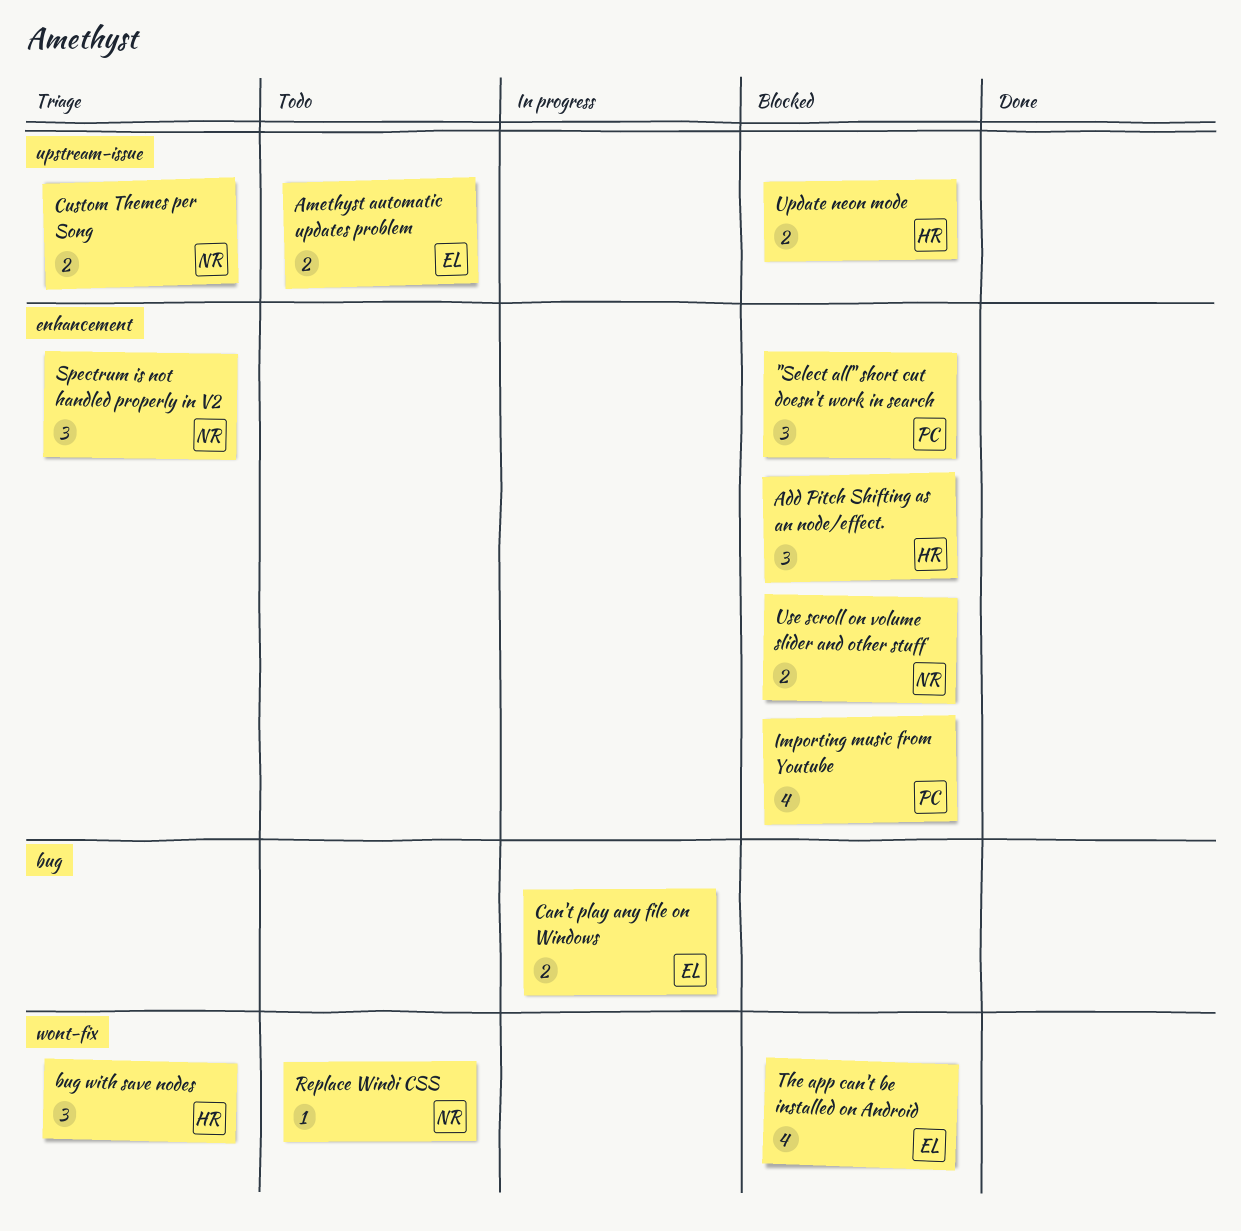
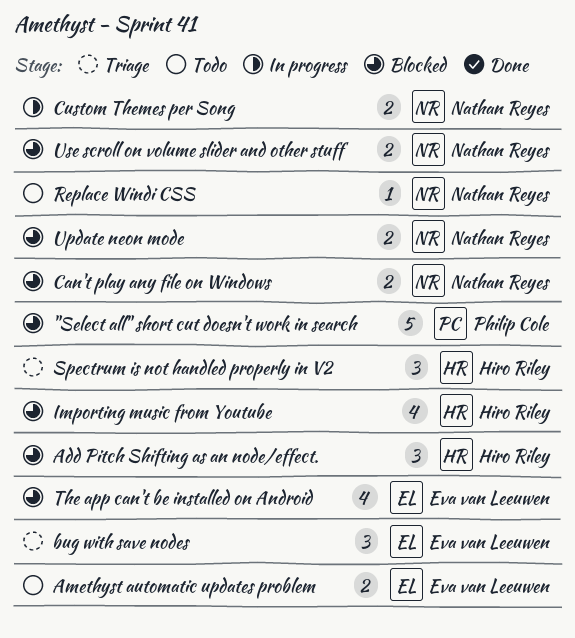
"Select all" short cut doesn't work in search, estimate: 3 -> 5
bug with save nodes, owner: Hiro Riley -> Eva van Leeuwen
Can't play any file on Windows, status: In progress -> Blocked
Can't play any file on Windows, owner: Eva van Leeuwen -> Nathan Reyes
Custom Themes per Song, status: Triage -> In progress
Importing music from Youtube, owner: Philip Cole -> Hiro Riley
Spectrum is not handled properly in V2, owner: Nathan Reyes -> Hiro Riley
Update neon mode, owner: Hiro Riley -> Nathan Reyes

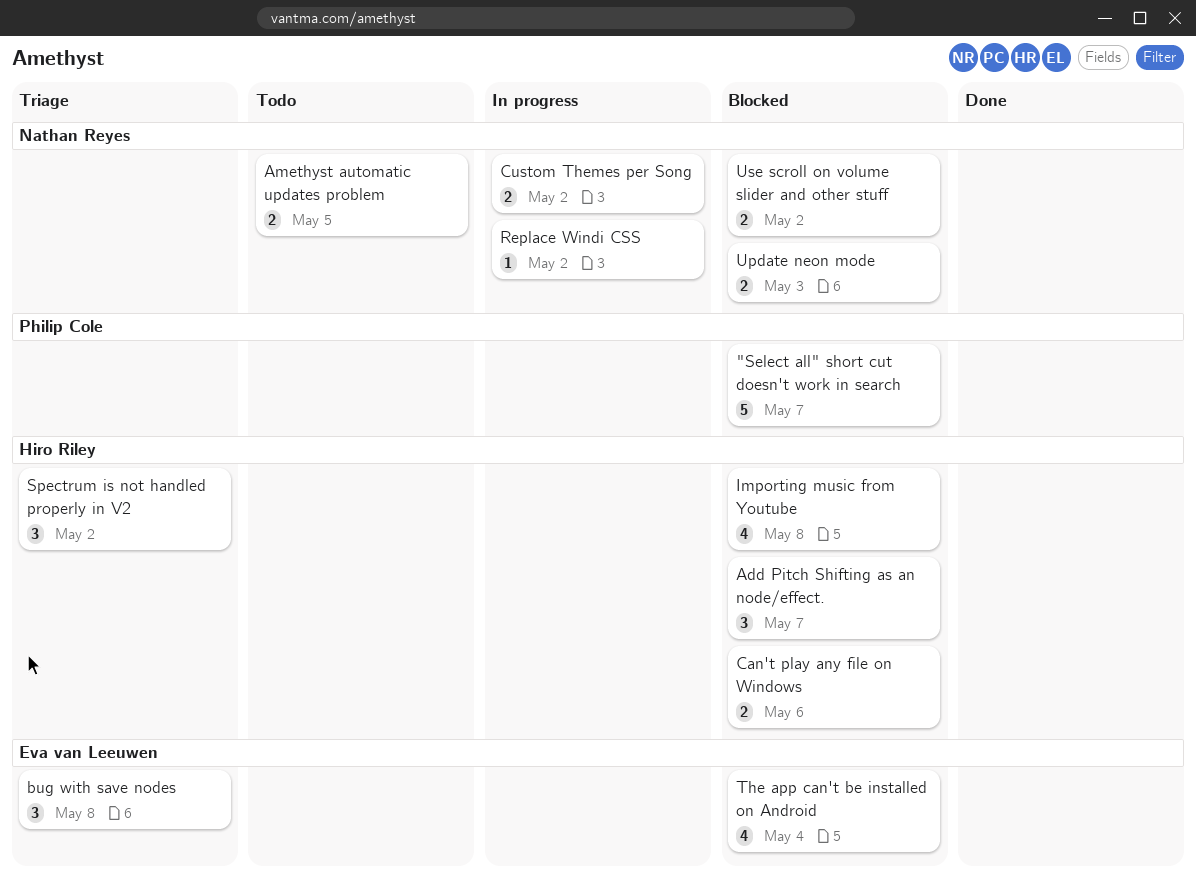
Amethyst automatic updates problem, owner: Eva van Leeuwen -> Nathan Reyes
Can't play any file on Windows, owner: Nathan Reyes -> Hiro Riley
Replace Windi CSS, status: Todo -> In progress

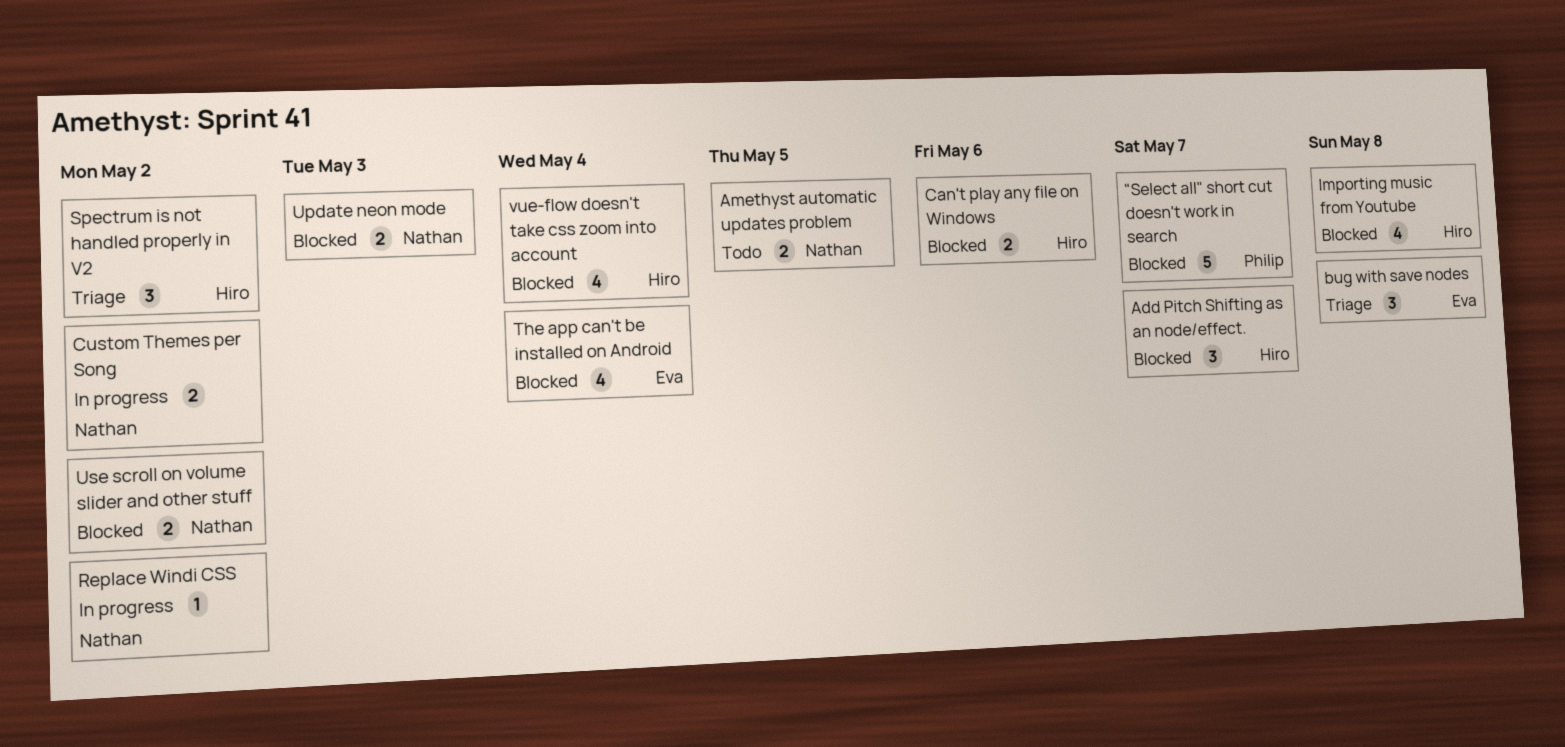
vue-flow doesn't take css zoom into account: none -> present

